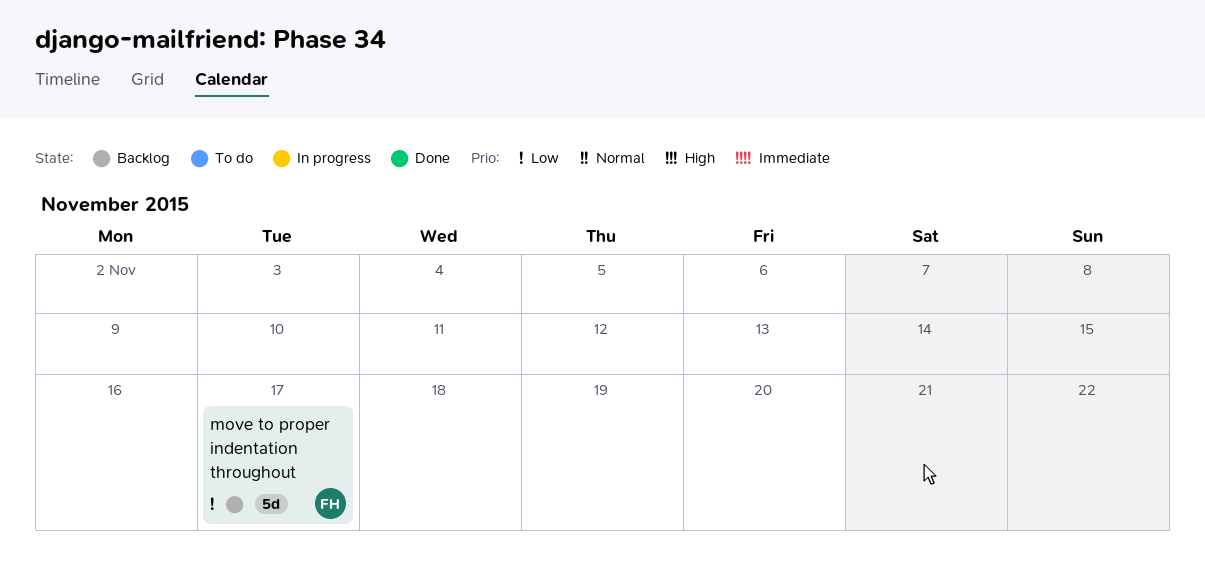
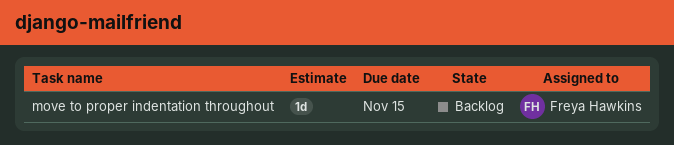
move to proper indentation throughout, estimate: 5d -> 1d
move to proper indentation throughout, due: Nov 17 -> Nov 15

